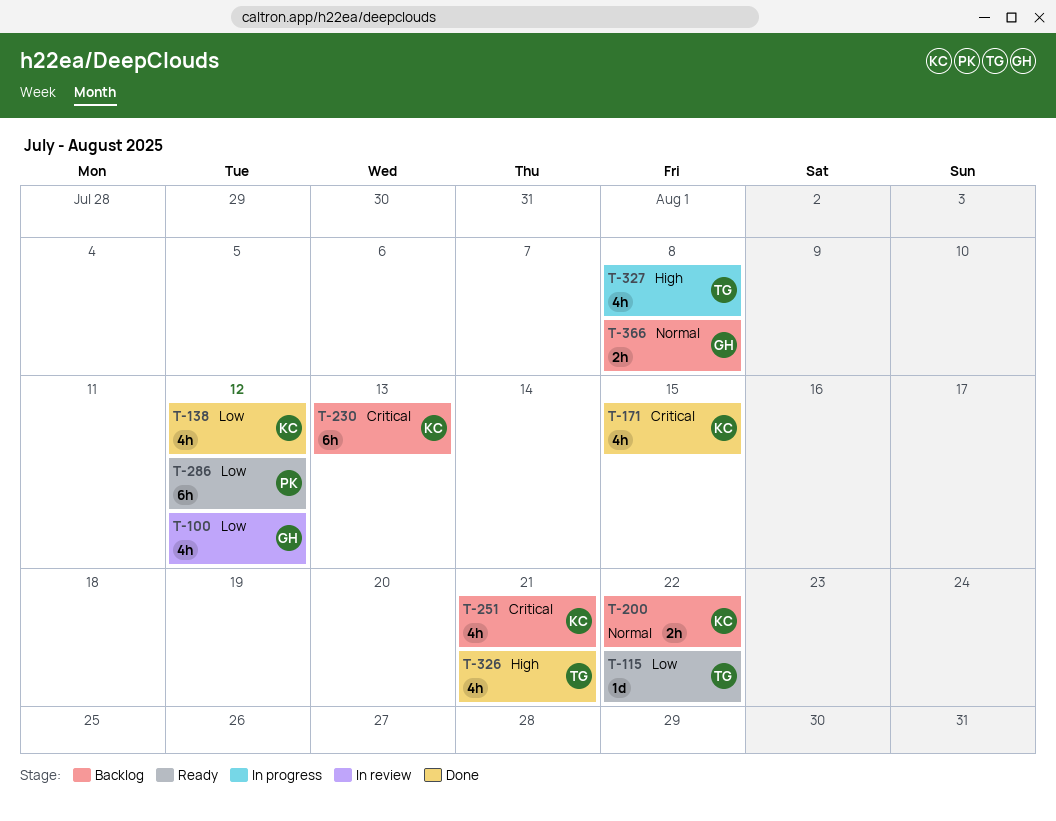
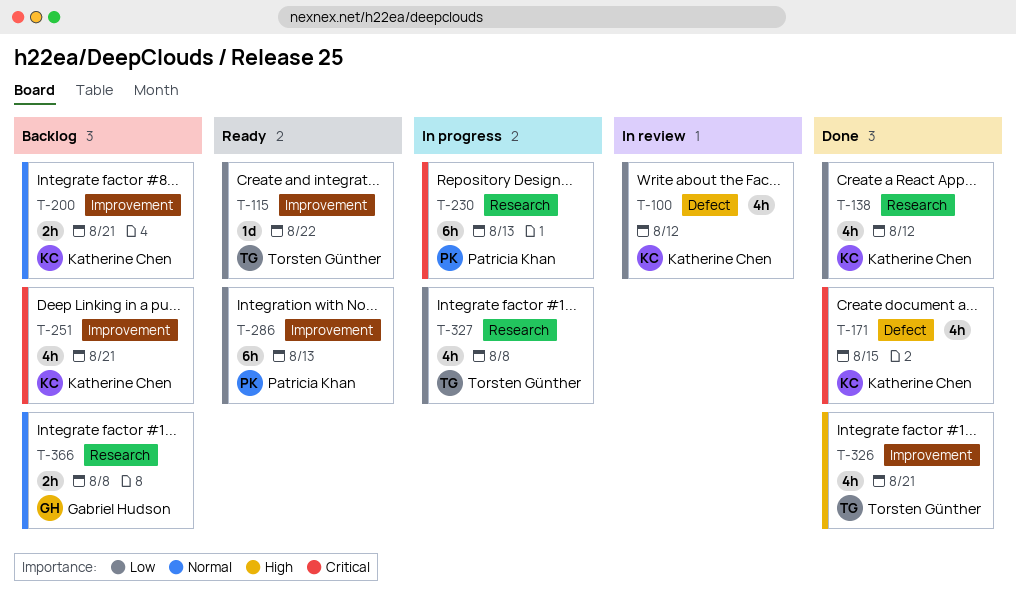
T-100, owner: Gabriel Hudson -> Katherine Chen
T-200, due: Aug 22 -> Aug 21
T-230, status: Backlog -> In progress
T-230, owner: Katherine Chen -> Patricia Khan
T-286, due: Aug 12 -> Aug 13
T-327, priority: High -> Low

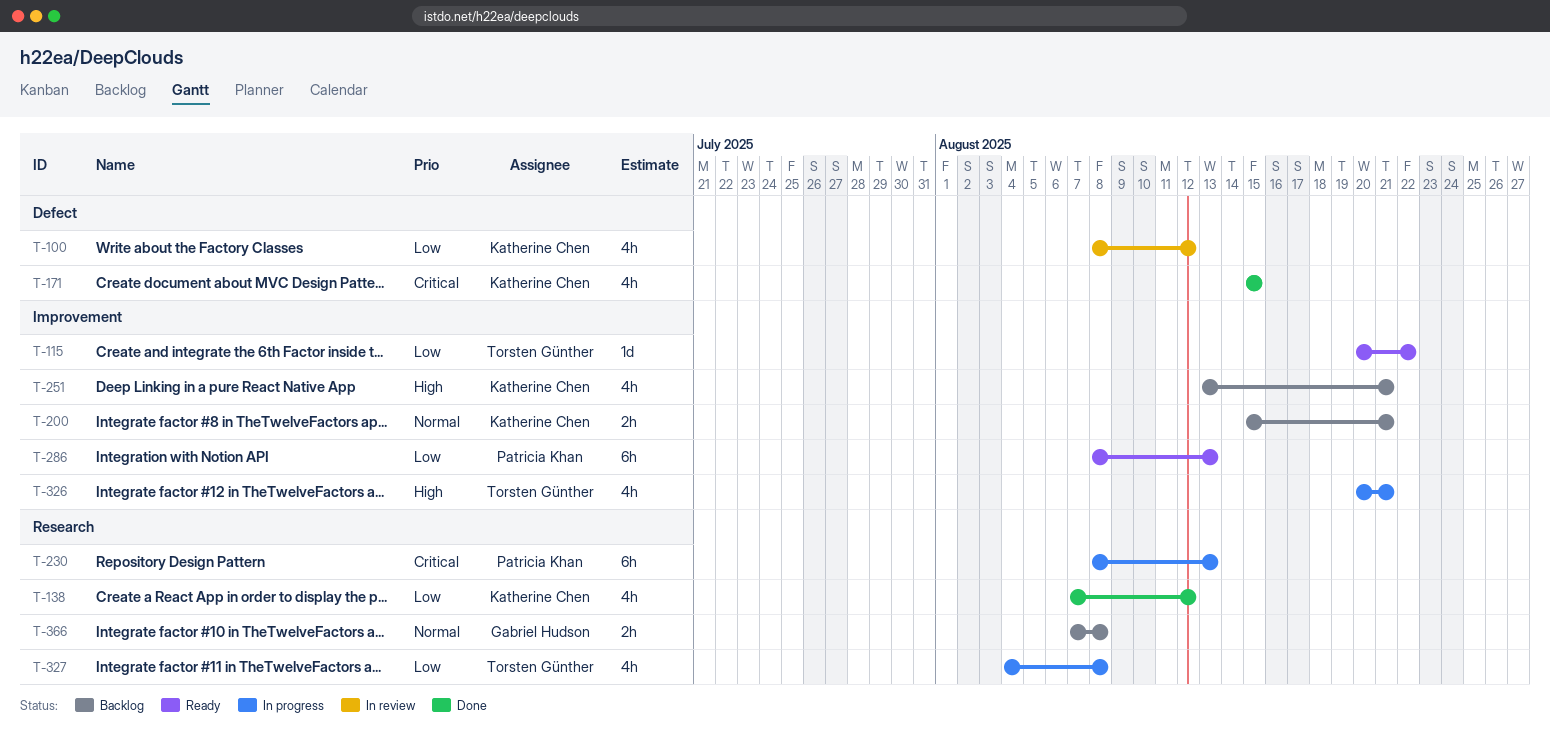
T-251, priority: Critical -> High
T-326, status: Done -> In progress

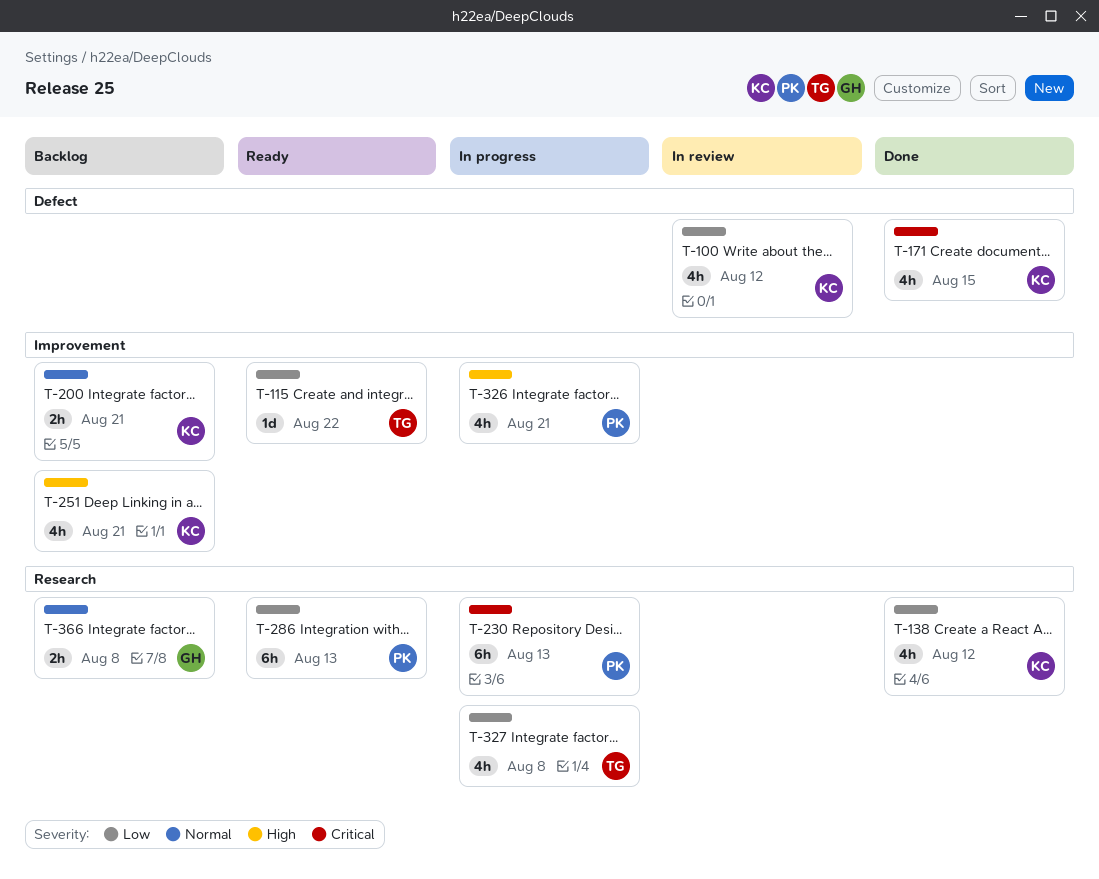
T-286, label: Improvement -> Research
T-326, owner: Torsten Günther -> Patricia Khan

